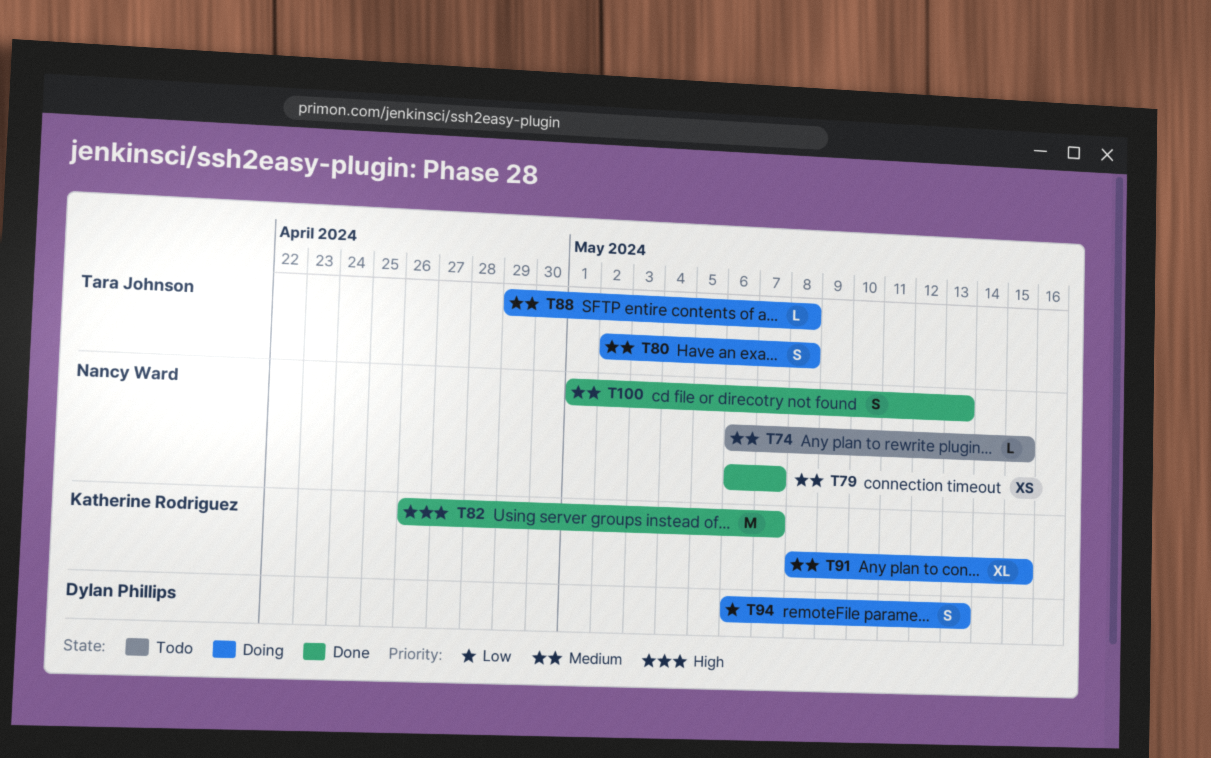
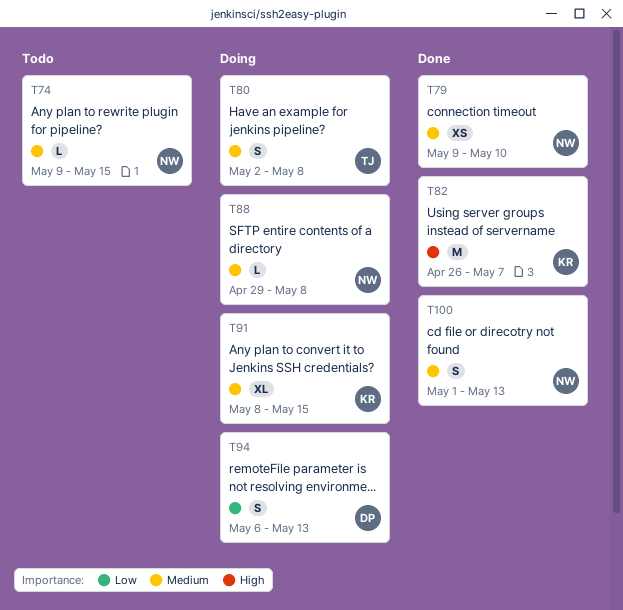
T74, start: May 6 -> May 9
T79, start: May 6 -> May 9
T79, due: May 7 -> May 10
T88, owner: Tara Johnson -> Nancy Ward

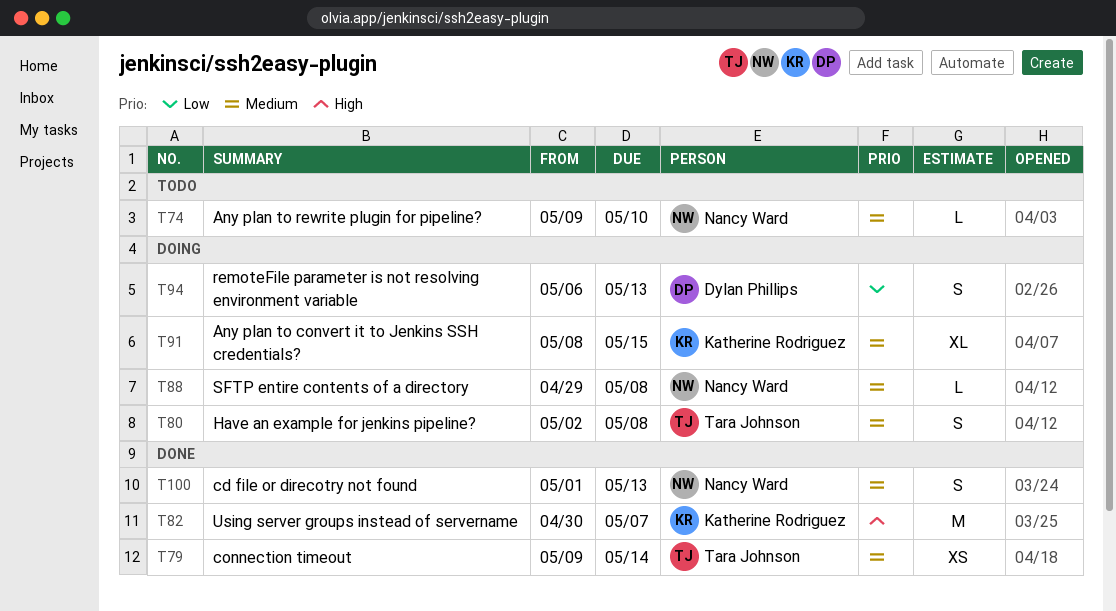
T74, due: May 15 -> May 10
T79, owner: Nancy Ward -> Tara Johnson
T79, due: May 10 -> May 14
T82, start: Apr 26 -> Apr 30

